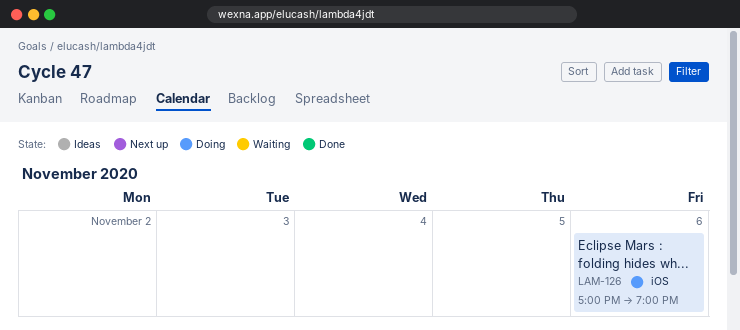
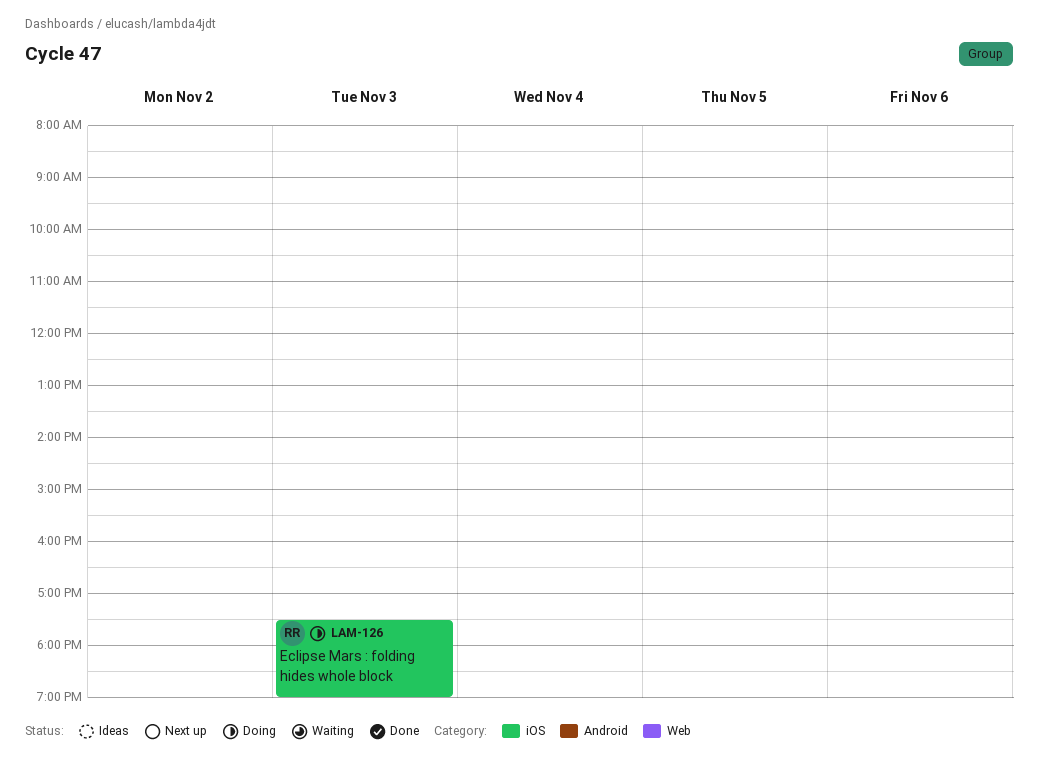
LAM-126, day: Nov 6 -> Nov 3
LAM-126, begins: 17:00 -> 17:30

